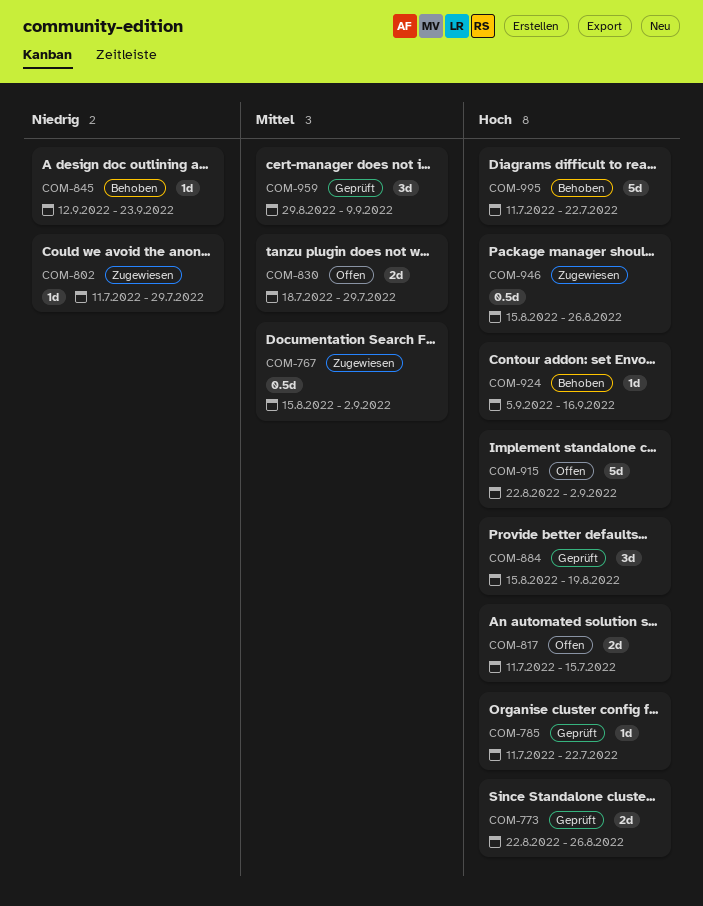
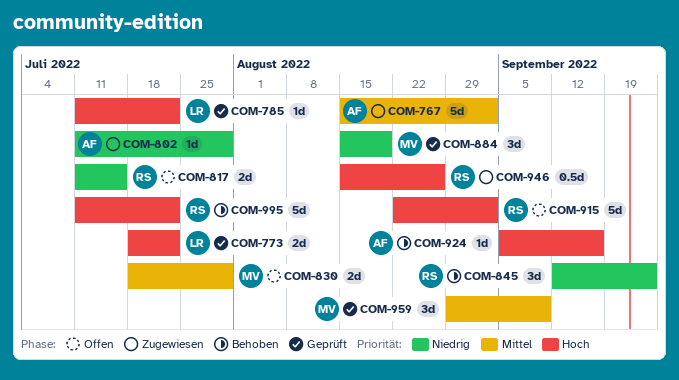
COM-767, estimate: 0.5d -> 5d
COM-773, start: Aug 22 -> Jul 18
COM-773, due: Aug 26 -> Jul 22
COM-817, priority: Hoch -> Niedrig
COM-845, estimate: 1d -> 3d
COM-884, priority: Hoch -> Niedrig

